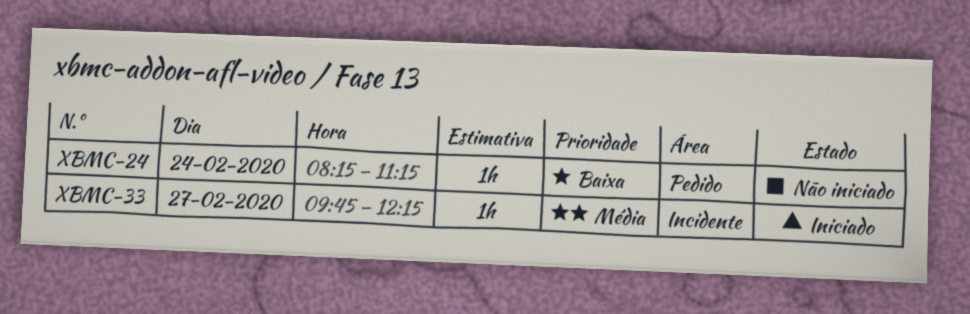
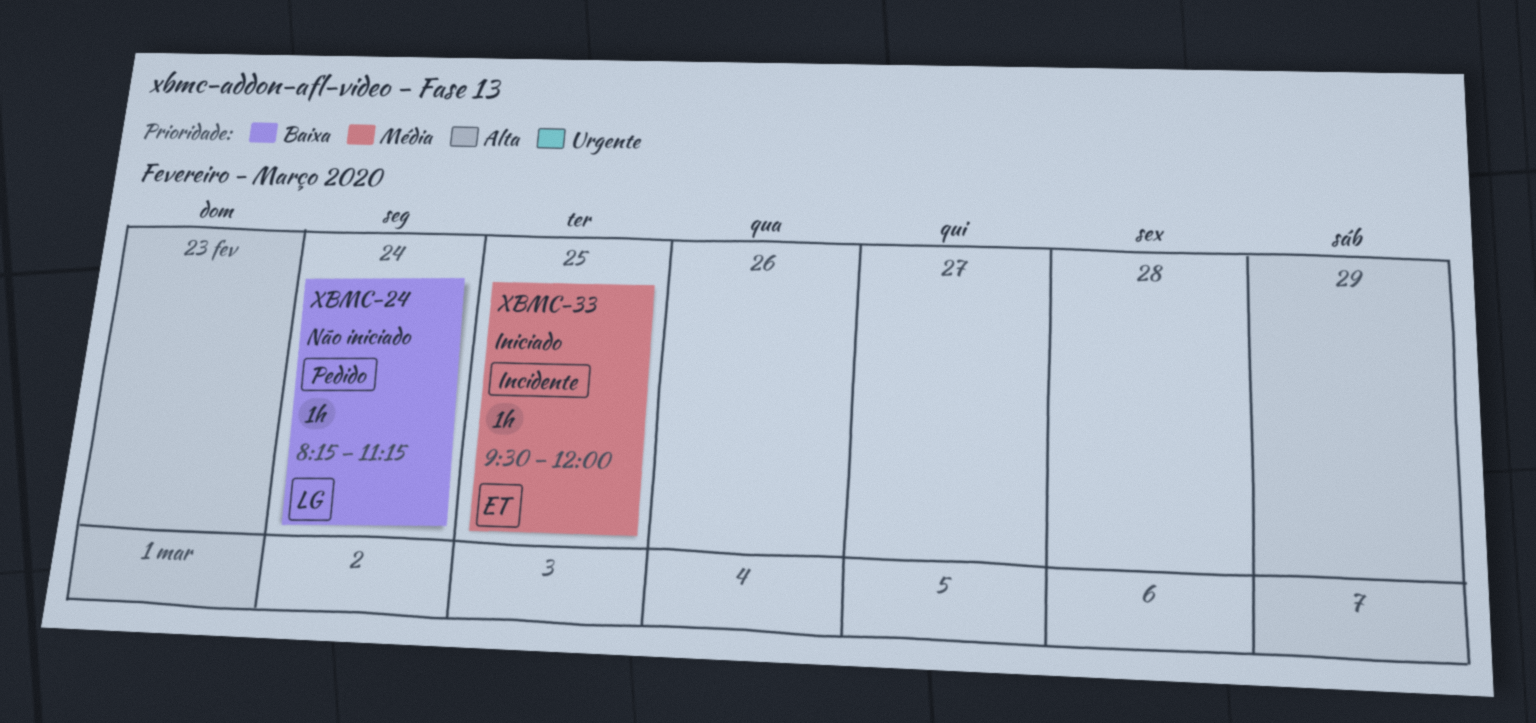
XBMC-33, day: Feb 27 -> Feb 25
XBMC-33, begins: 09:45 -> 09:30
XBMC-33, ends: 12:15 -> 12:00

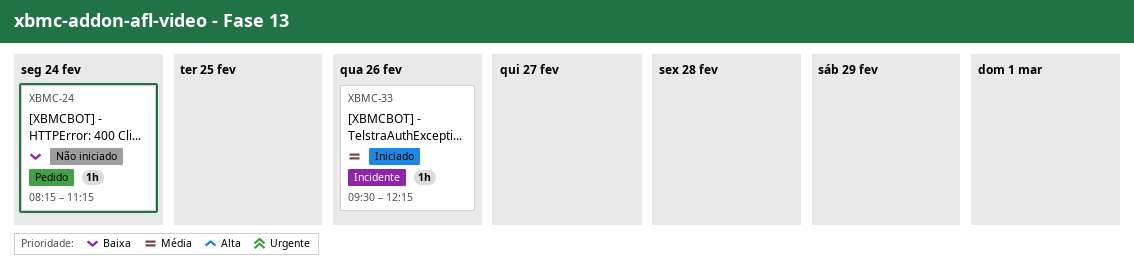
XBMC-33, day: Feb 25 -> Feb 26
XBMC-33, ends: 12:00 -> 12:15

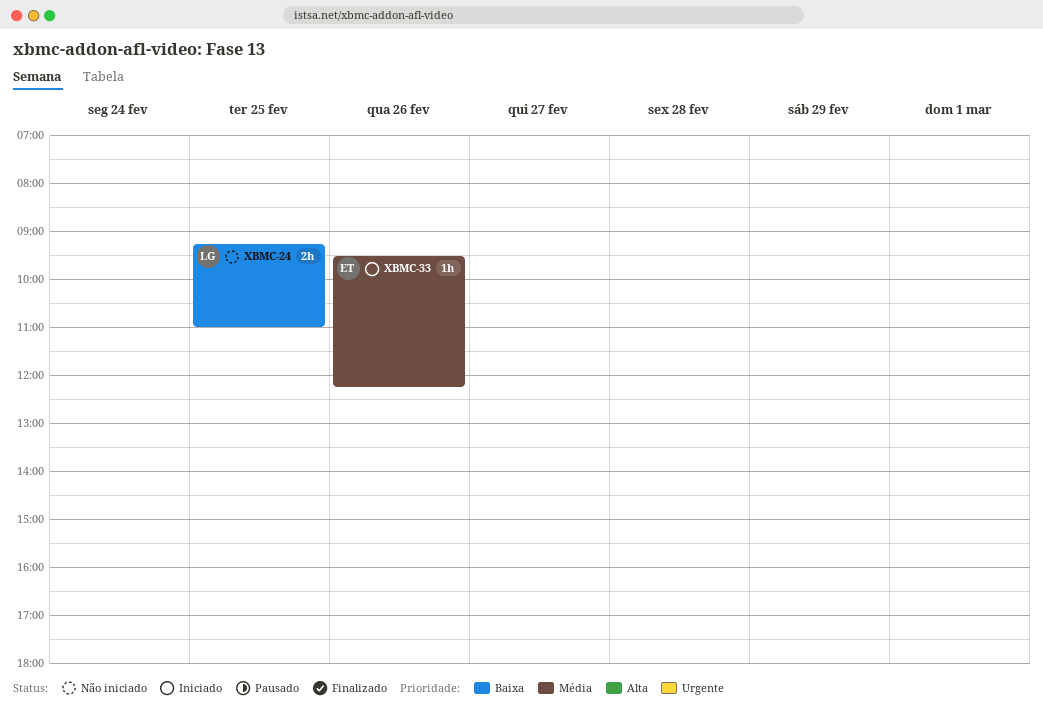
XBMC-24, estimate: 1h -> 2h
XBMC-24, day: Feb 24 -> Feb 25
XBMC-24, begins: 08:15 -> 09:15
XBMC-24, ends: 11:15 -> 11:00

